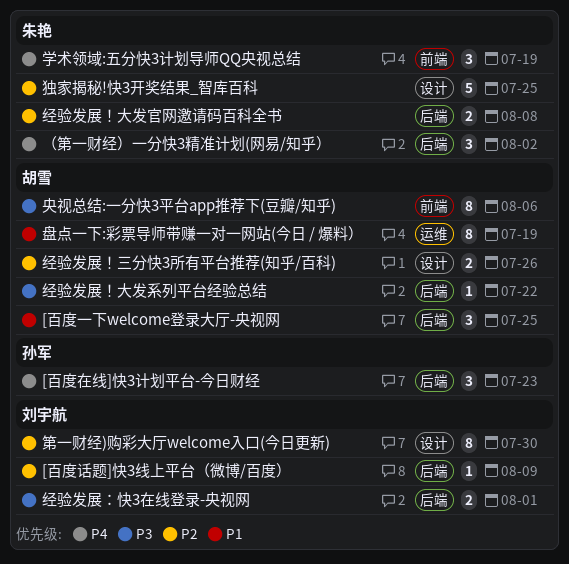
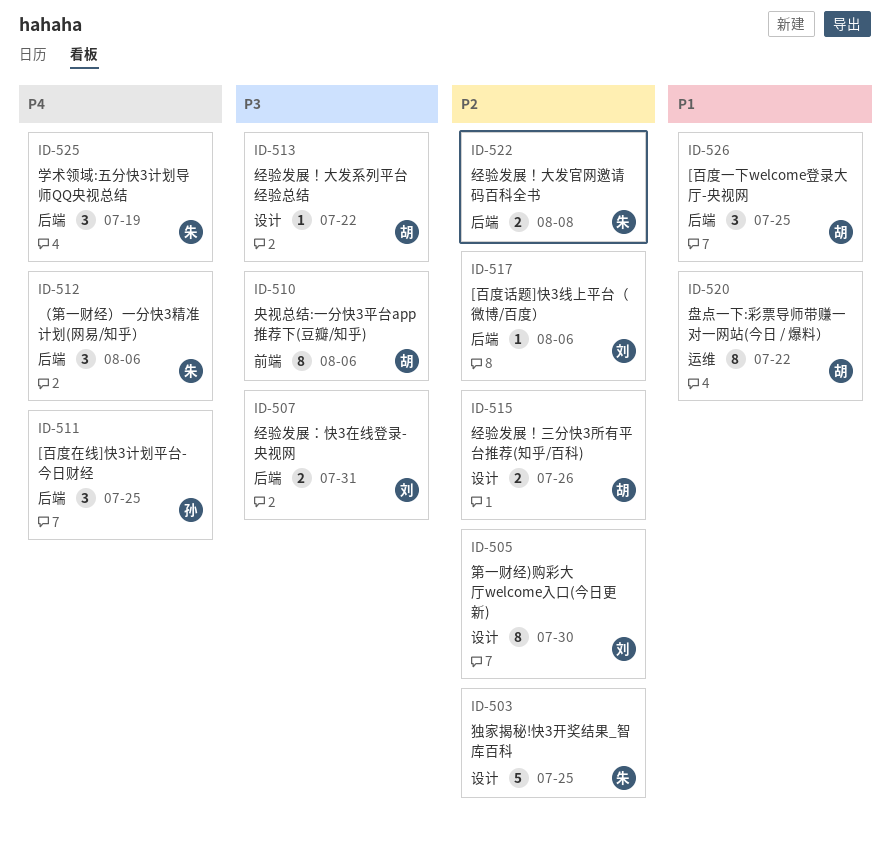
[百度在线]快3计划平台-今日财经, due: Jul 23 -> Jul 25
[百度话题]快3线上平台（微博/百度）, due: Aug 9 -> Aug 6
学术领域:五分快3计划导师QQ央视总结, label: 前端 -> 后端
盘点一下:彩票导师带赚一对一网站(今日 / 爆料）, due: Jul 19 -> Jul 22
经验发展！大发系列平台经验总结, label: 后端 -> 设计
经验发展：快3在线登录-央视网, due: Aug 1 -> Jul 31
（第一财经）一分快3精准计划(网易/知乎）, due: Aug 2 -> Aug 6

